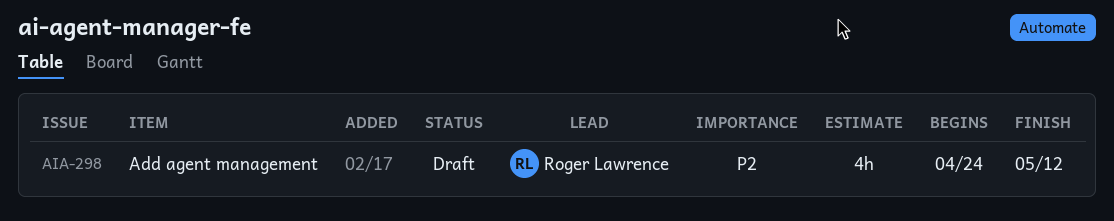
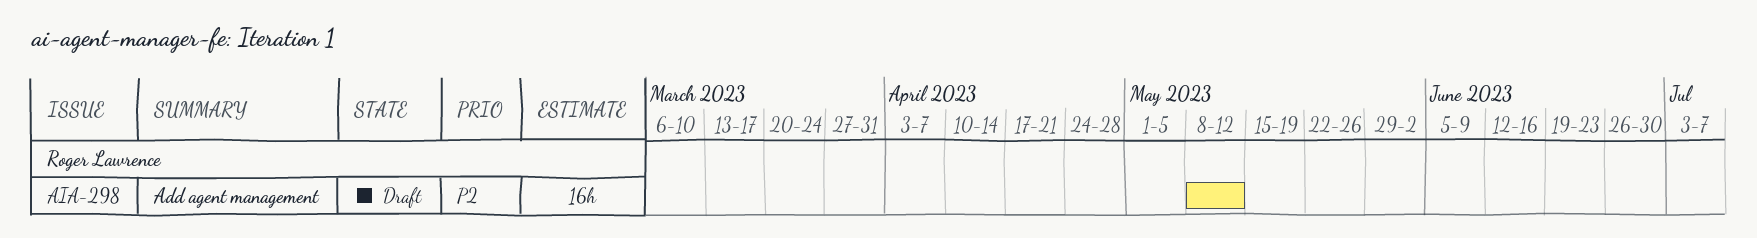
AIA-298, estimate: 4h -> 16h
AIA-298, start: Apr 24 -> May 8

